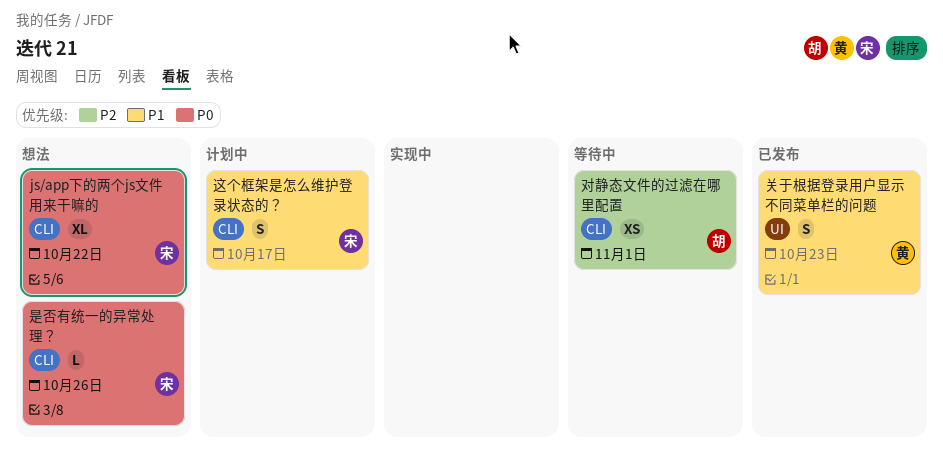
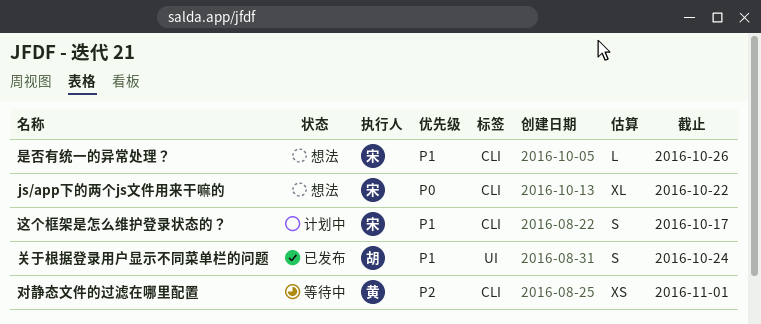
关于根据登录用户显示不同菜单栏的问题, owner: 黄 -> 胡
关于根据登录用户显示不同菜单栏的问题, due: Oct 23 -> Oct 24
对静态文件的过滤在哪里配置, owner: 胡 -> 黄
是否有统一的异常处理？, priority: P0 -> P1

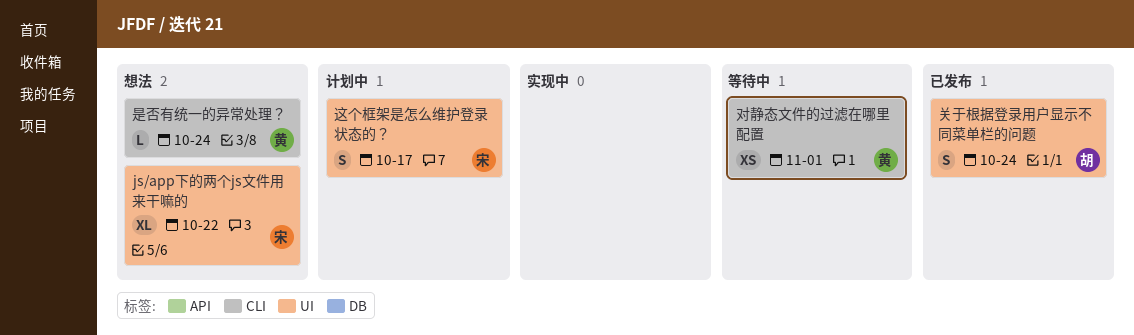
js/app下的两个js文件用来干嘛的, label: CLI -> UI
是否有统一的异常处理？, owner: 宋 -> 黄
是否有统一的异常处理？, due: Oct 26 -> Oct 24
这个框架是怎么维护登录状态的？, label: CLI -> UI

